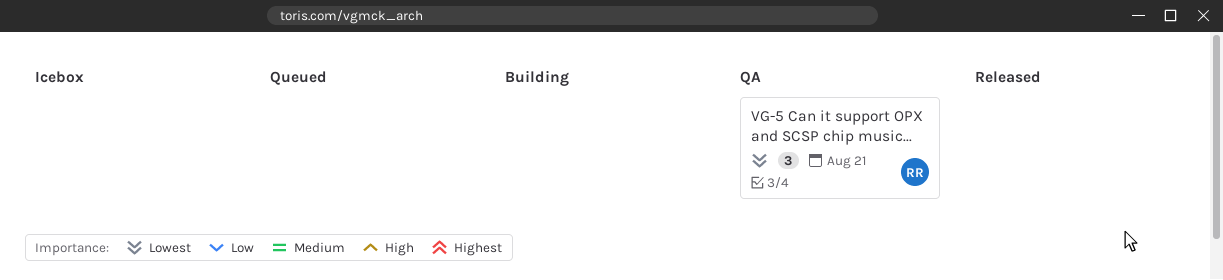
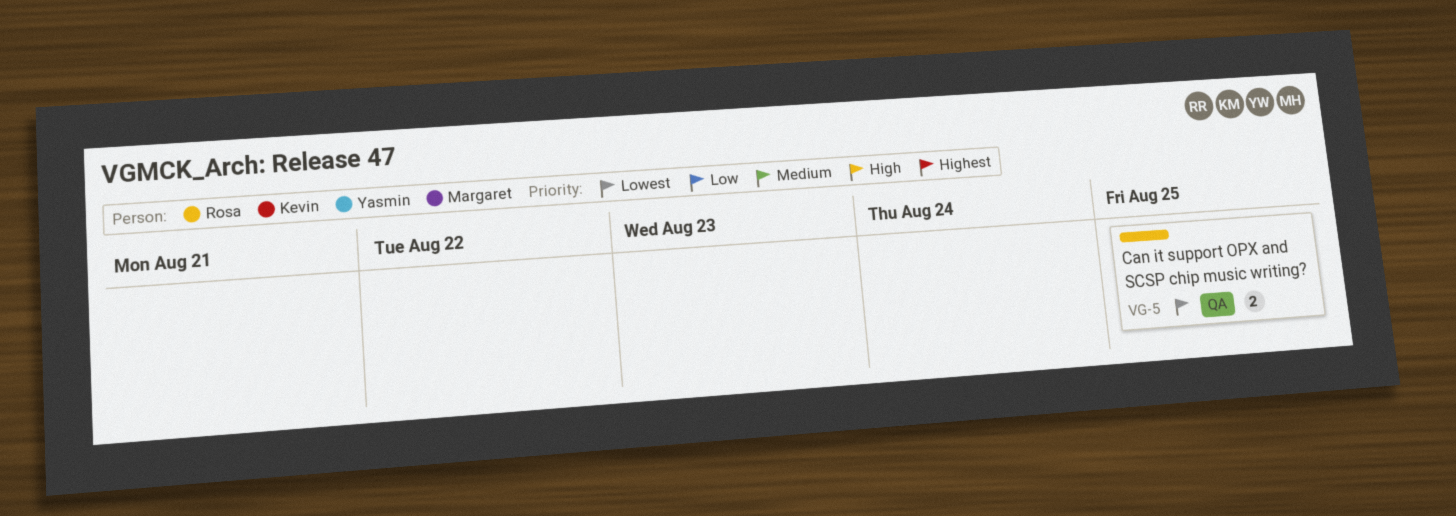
VG-5, estimate: 3 -> 2
VG-5, due: Aug 21 -> Aug 25

